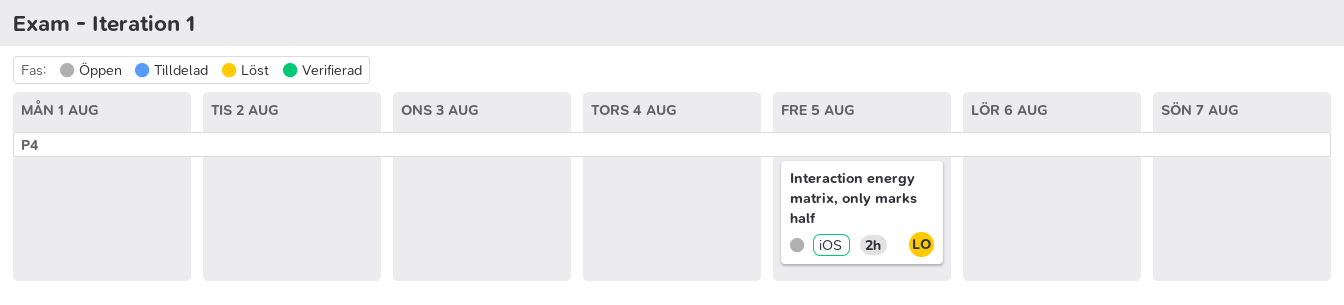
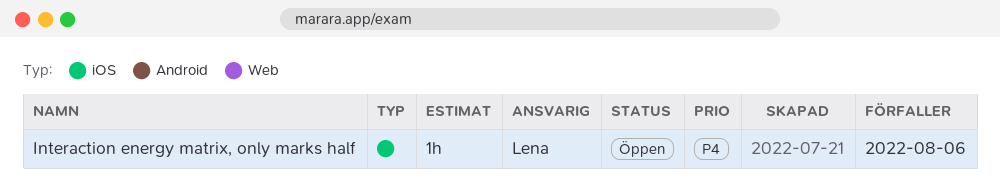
Interaction energy matrix, only marks half, estimate: 2h -> 1h
Interaction energy matrix, only marks half, due: Aug 5 -> Aug 6

